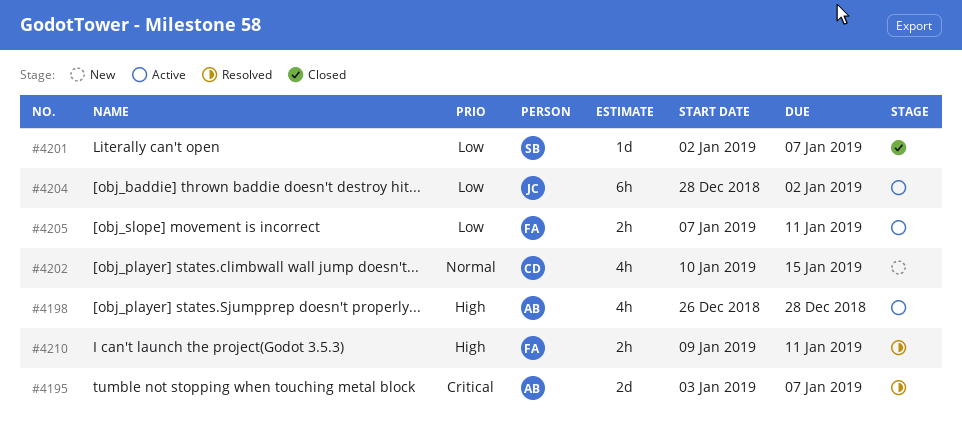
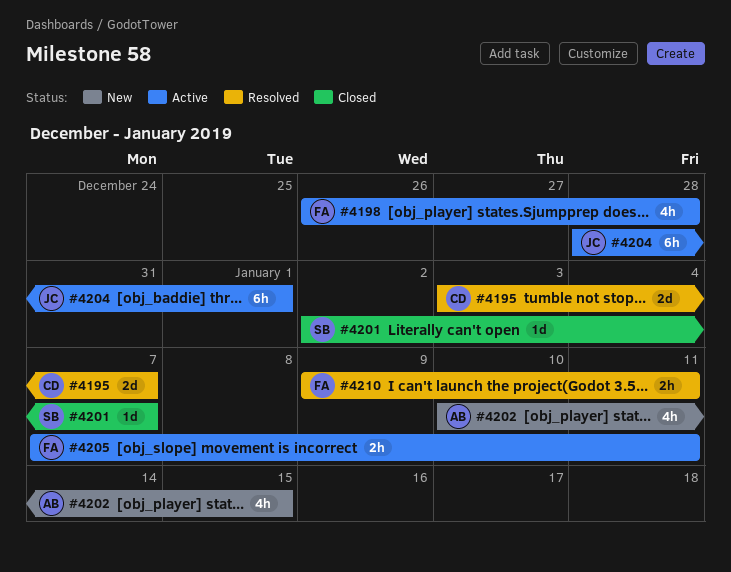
#4195, owner: AB -> CD
#4198, owner: AB -> FA
#4202, owner: CD -> AB
#4204, due: Jan 2 -> Jan 1

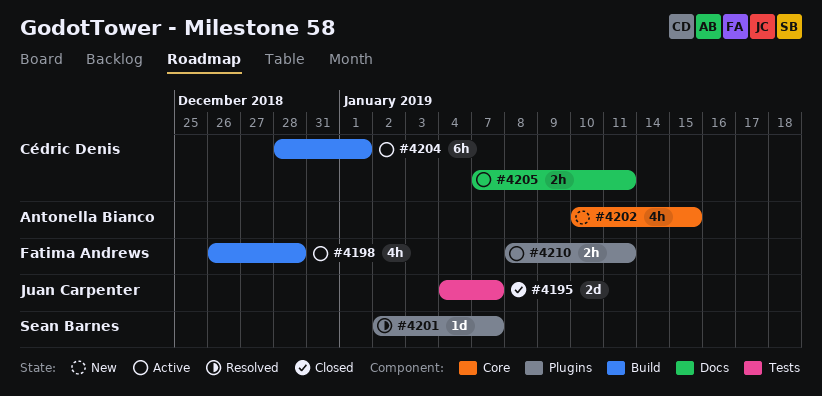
#4195, status: Resolved -> Closed
#4195, owner: Cédric Denis -> Juan Carpenter
#4195, start: Jan 3 -> Jan 4
#4201, status: Closed -> Resolved
#4204, owner: Juan Carpenter -> Cédric Denis
#4205, owner: Fatima Andrews -> Cédric Denis
#4210, status: Resolved -> Active
#4210, start: Jan 9 -> Jan 8

